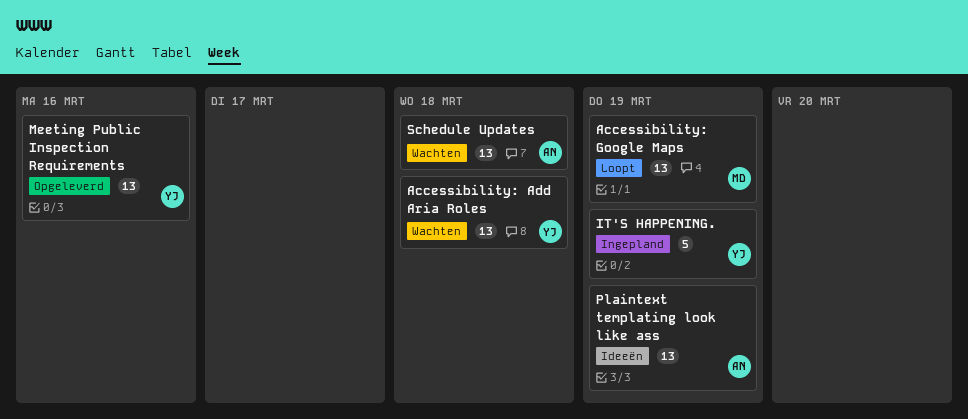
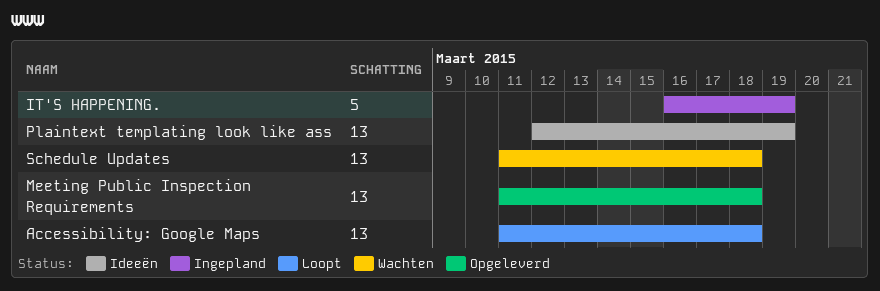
Accessibility: Add Aria Roles: present -> none
Accessibility: Google Maps, due: Mar 19 -> Mar 18
Meeting Public Inspection Requirements, due: Mar 16 -> Mar 18

